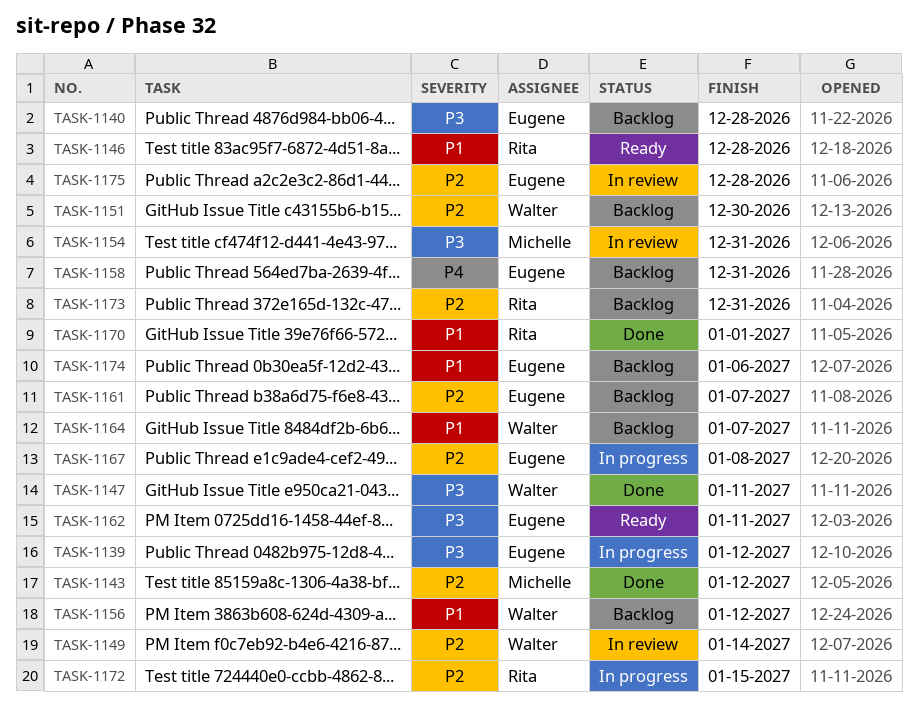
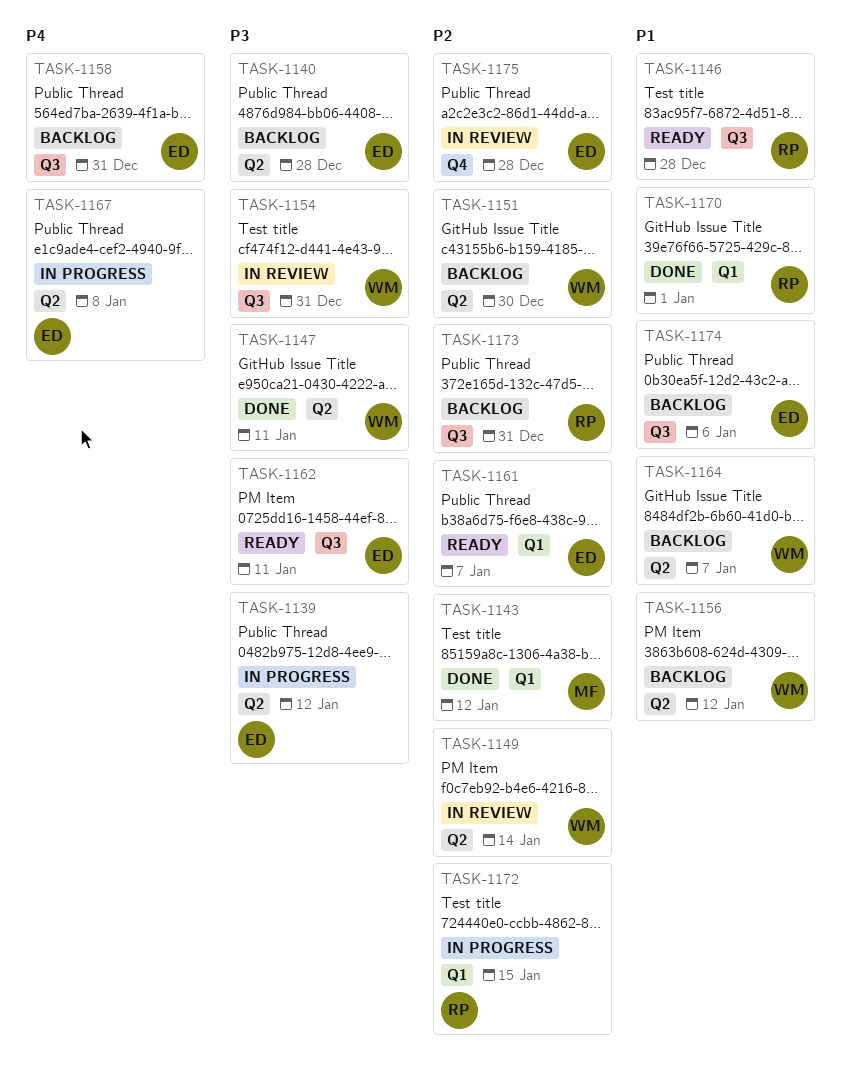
TASK-1154, owner: Michelle -> Walter
TASK-1161, status: Backlog -> Ready
TASK-1167, priority: P2 -> P4

